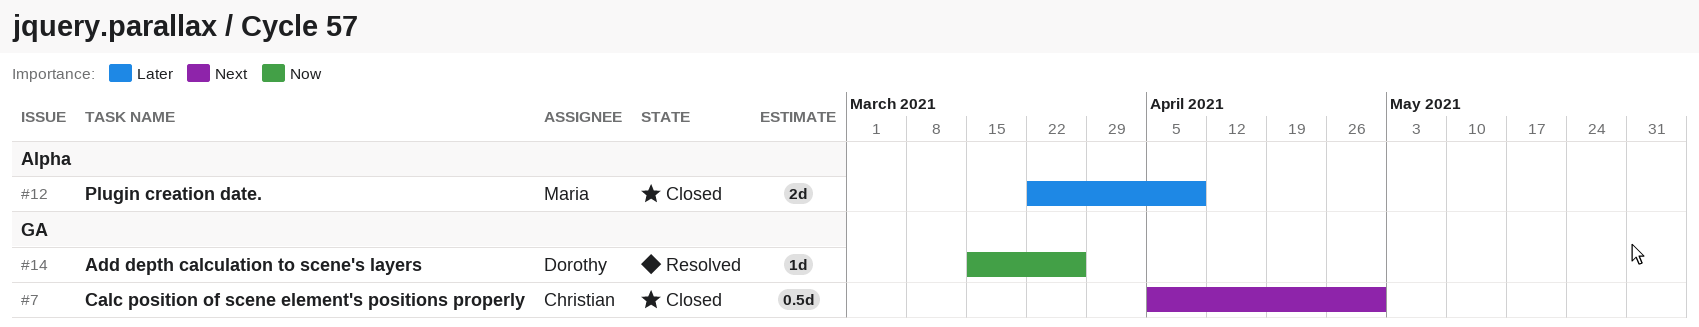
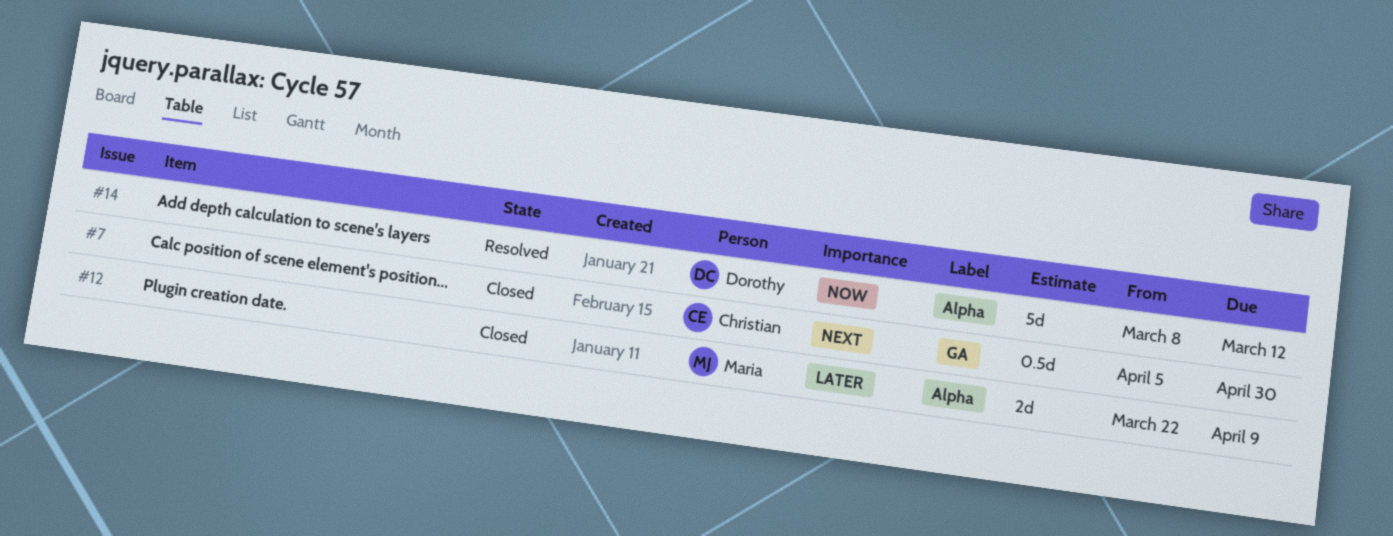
#14, label: GA -> Alpha
#14, estimate: 1d -> 5d
#14, start: Mar 15 -> Mar 8
#14, due: Mar 26 -> Mar 12

